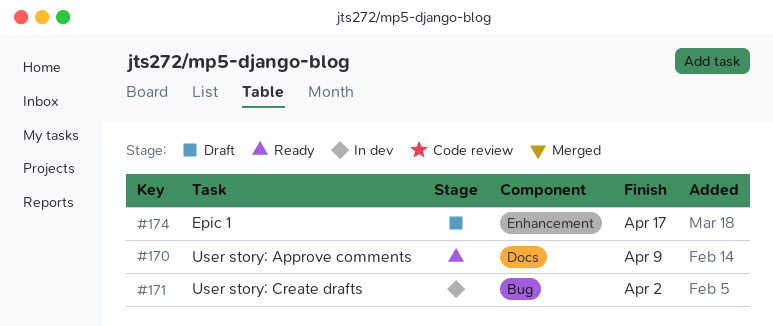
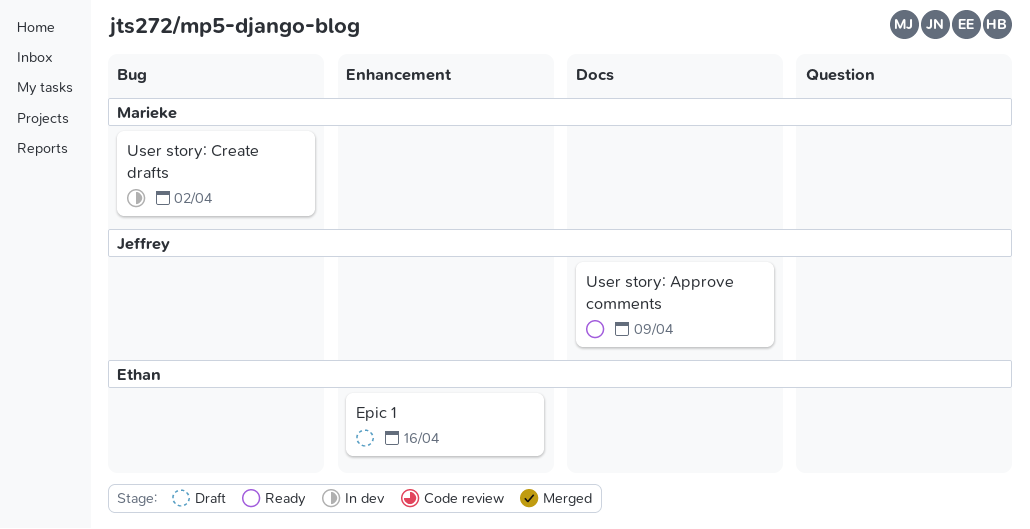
Epic 1, due: Apr 17 -> Apr 16

